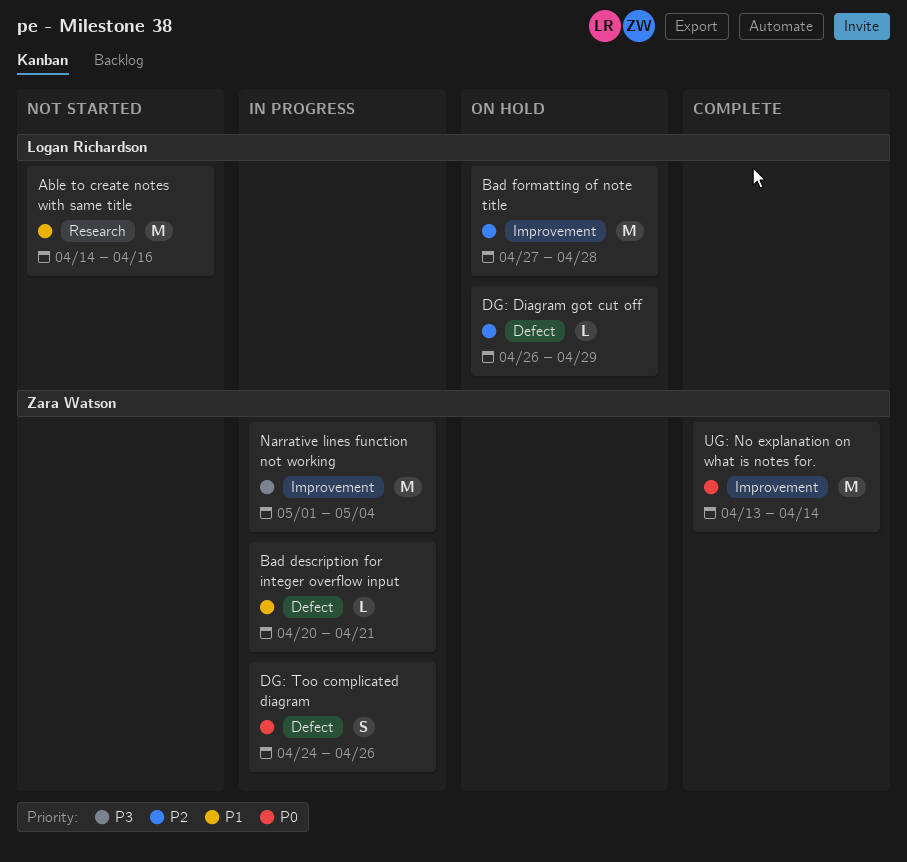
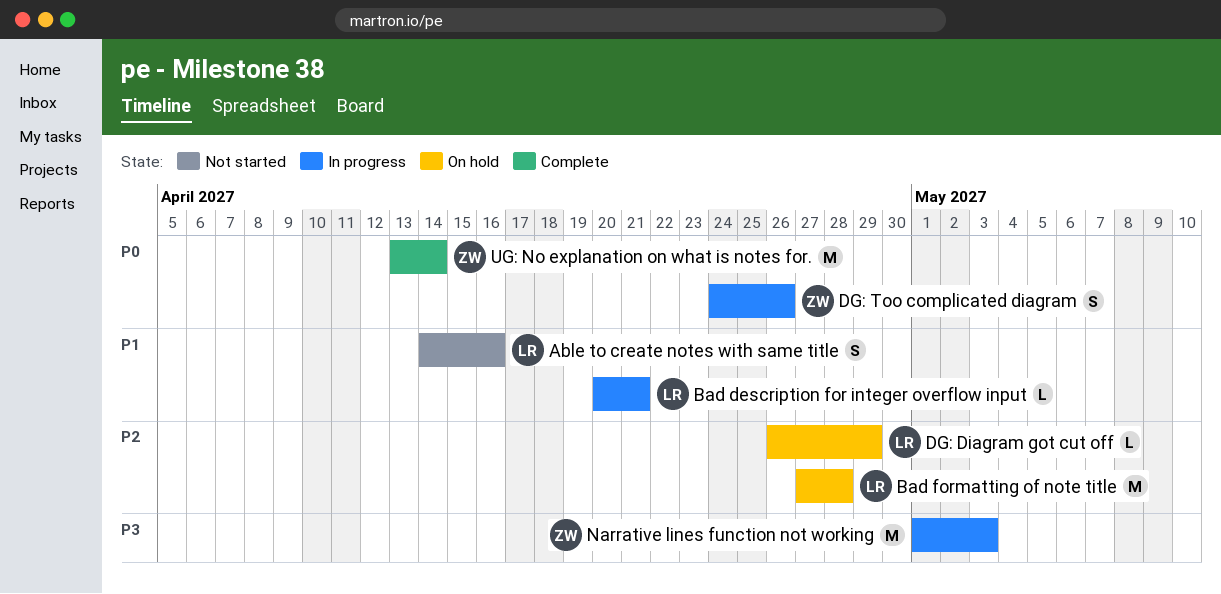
Able to create notes with same title, estimate: M -> S
Bad description for integer overflow input, owner: Zara Watson -> Logan Richardson
Narrative lines function not working, due: May 4 -> May 3

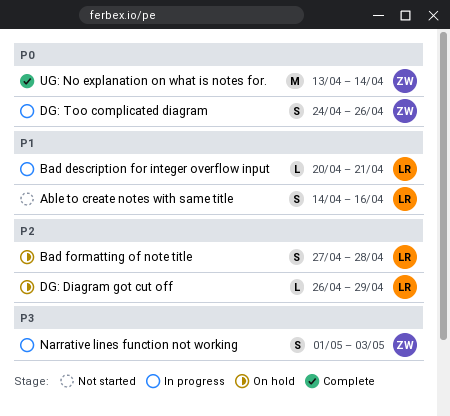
Bad formatting of note title, estimate: M -> S
Narrative lines function not working, estimate: M -> S

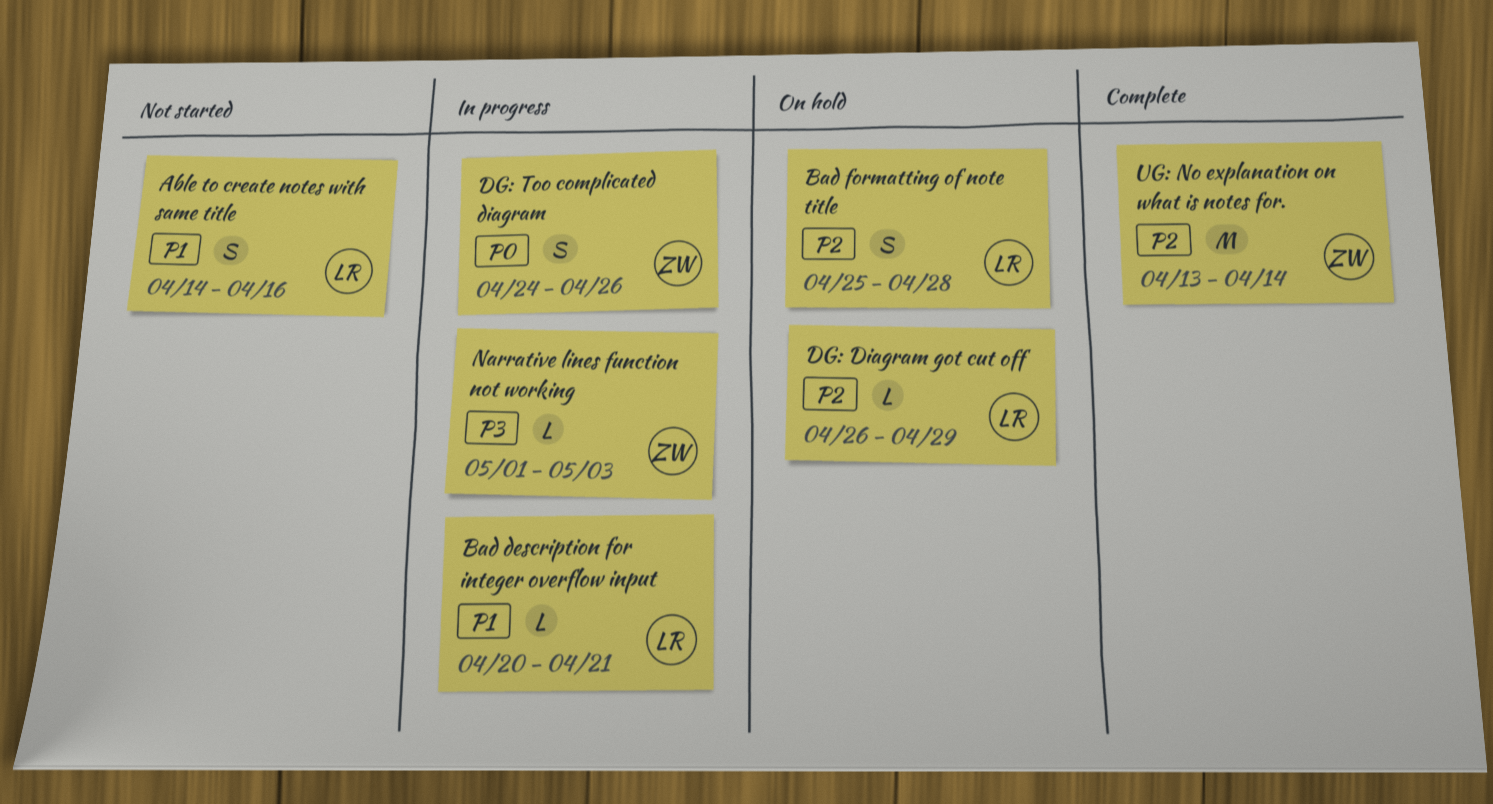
Bad formatting of note title, start: Apr 27 -> Apr 25
Narrative lines function not working, estimate: S -> L
UG: No explanation on what is notes for., priority: P0 -> P2

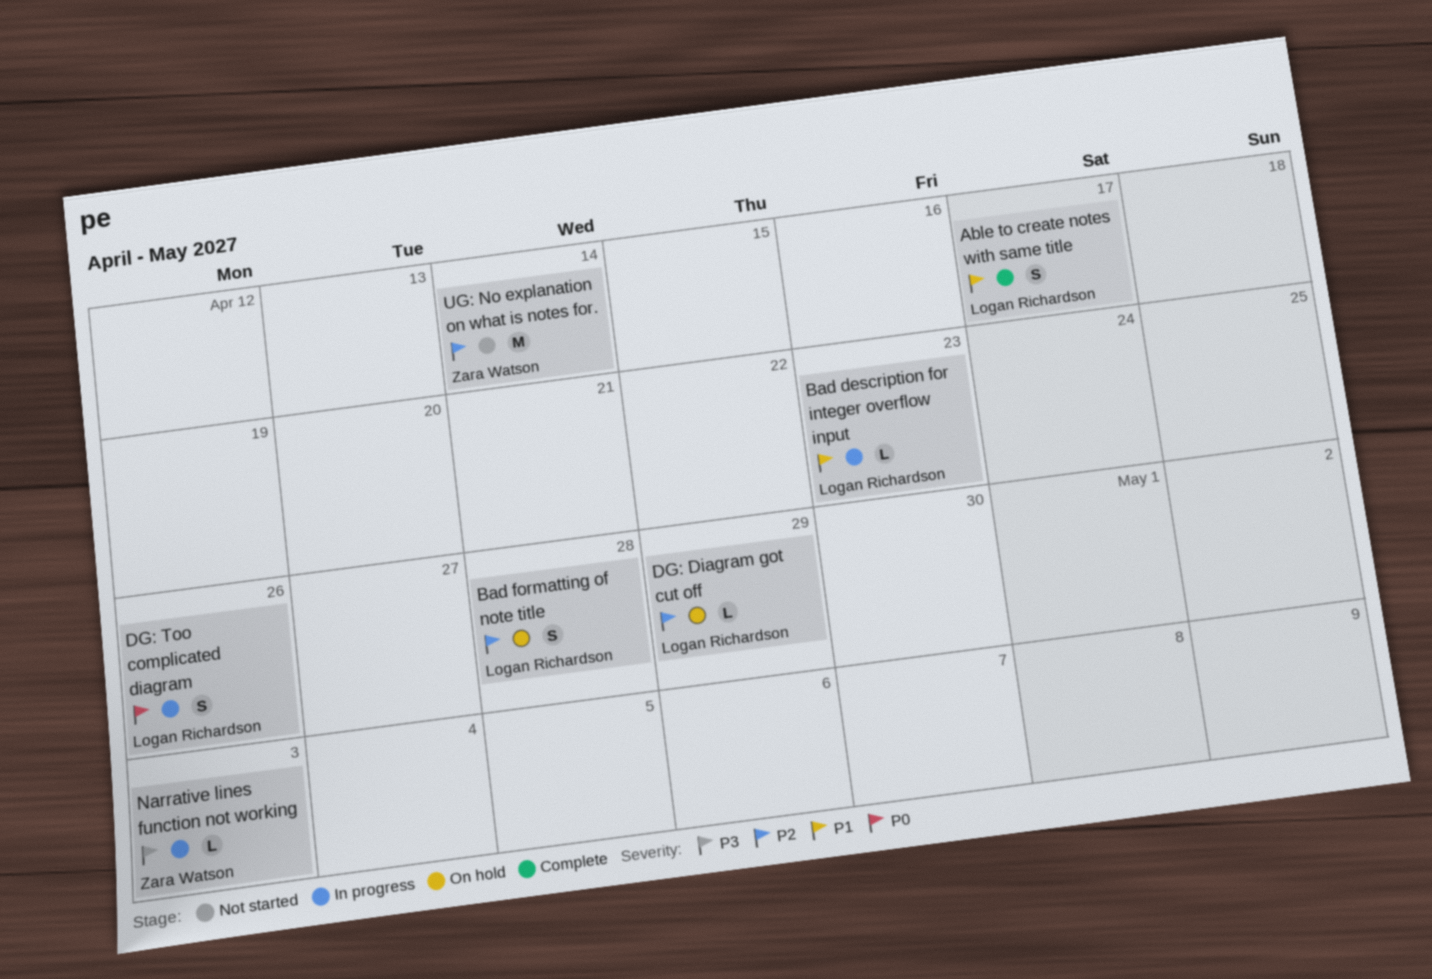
Able to create notes with same title, status: Not started -> Complete
Able to create notes with same title, due: Apr 16 -> Apr 17
Bad description for integer overflow input, due: Apr 21 -> Apr 23
DG: Too complicated diagram, owner: Zara Watson -> Logan Richardson
UG: No explanation on what is notes for., status: Complete -> Not started

